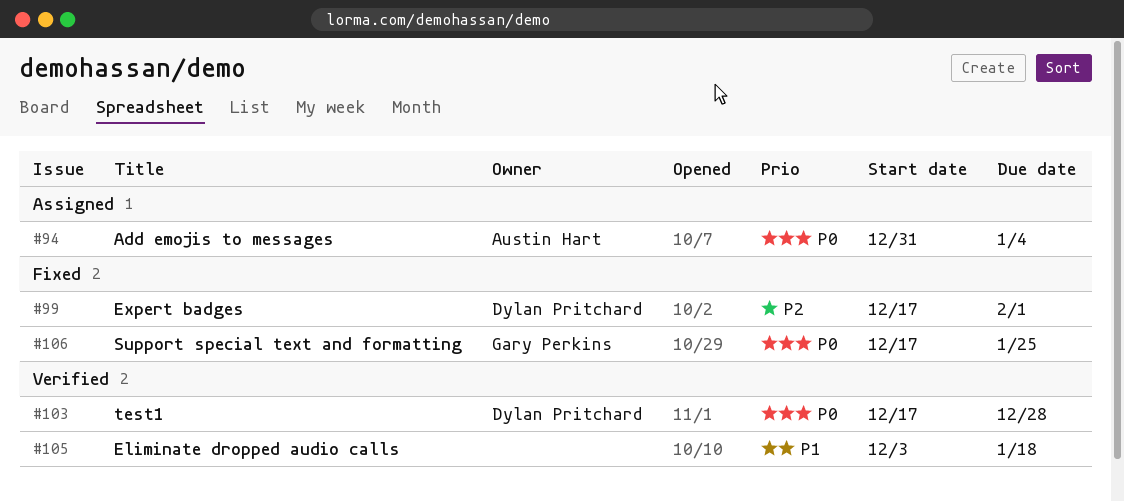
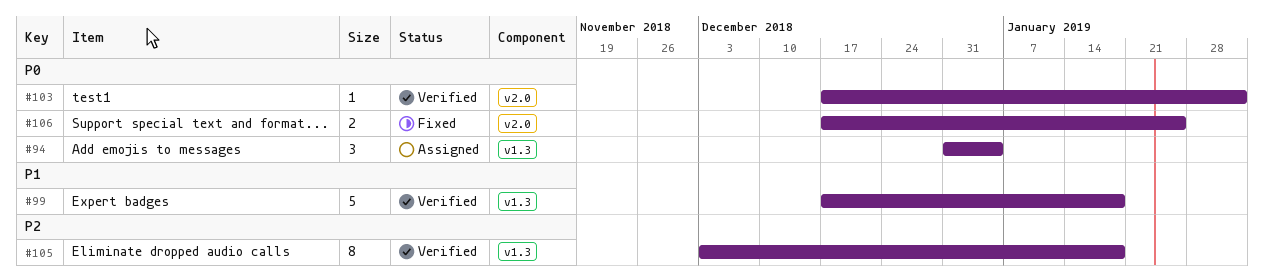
#99, status: Fixed -> Verified
#99, priority: P2 -> P1
#99, due: Feb 1 -> Jan 18
#103, due: Dec 28 -> Feb 1
#105, priority: P1 -> P2

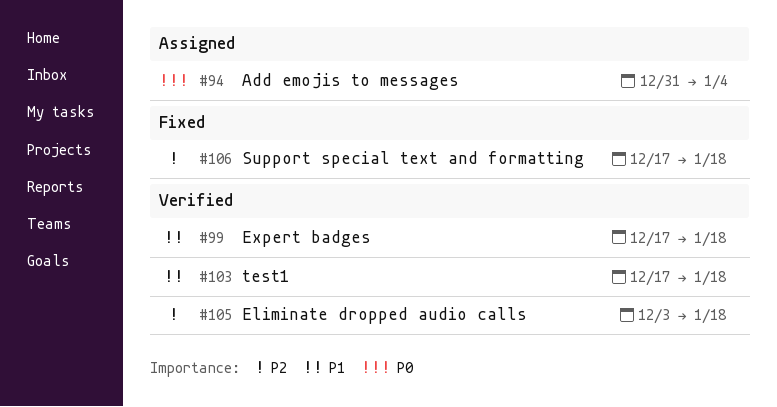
#103, priority: P0 -> P1
#103, due: Feb 1 -> Jan 18
#106, priority: P0 -> P2
#106, due: Jan 25 -> Jan 18

